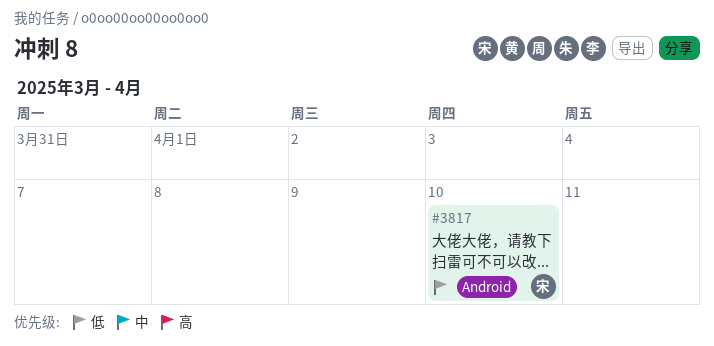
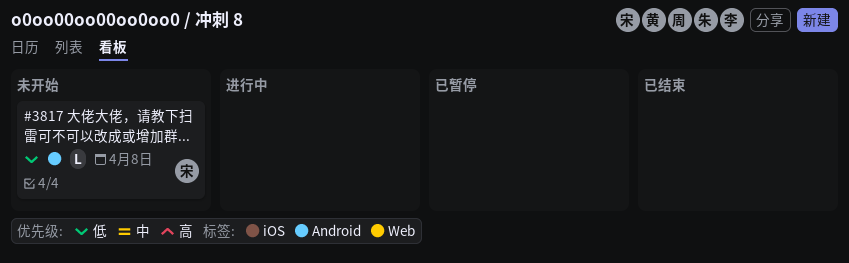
#3817, due: Apr 10 -> Apr 8

